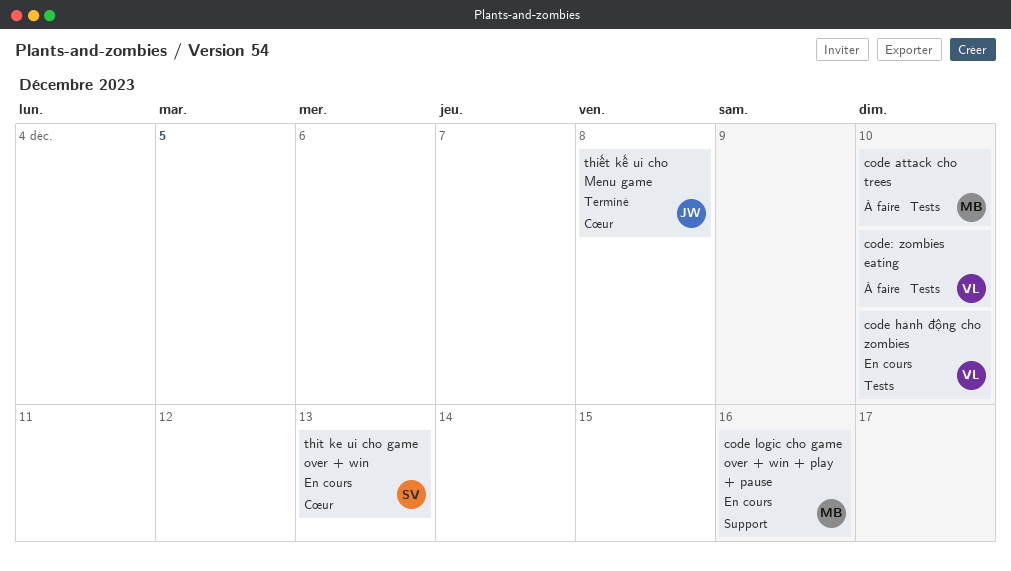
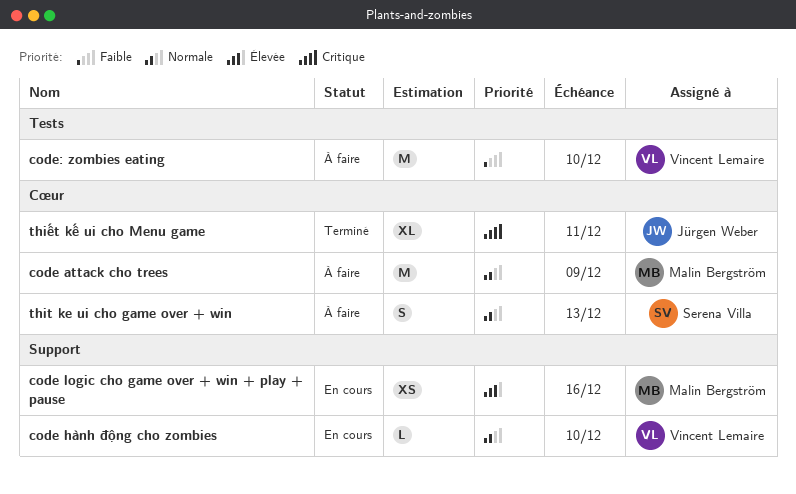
code attack cho trees, label: Tests -> Cœur
code attack cho trees, due: Dec 10 -> Dec 9
code hành động cho zombies, label: Tests -> Support
thit ke ui cho game over + win, status: En cours -> À faire
thiết kế ui cho Menu game, due: Dec 8 -> Dec 11

